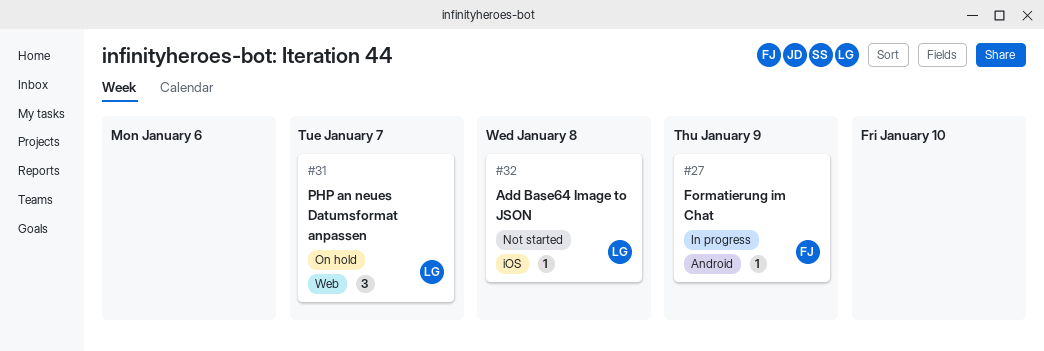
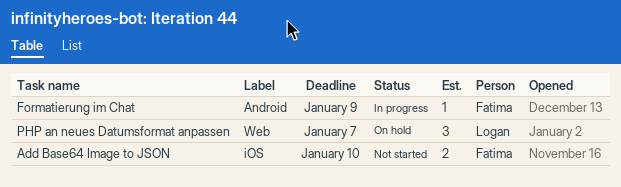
Add Base64 Image to JSON, owner: Logan -> Fatima
Add Base64 Image to JSON, estimate: 1 -> 2
Add Base64 Image to JSON, due: Jan 8 -> Jan 10

